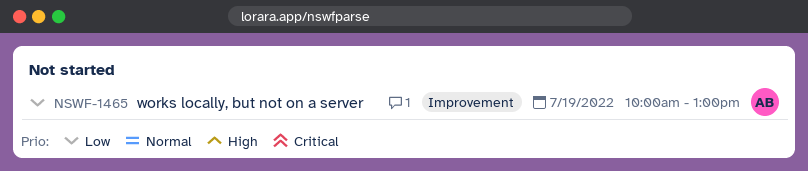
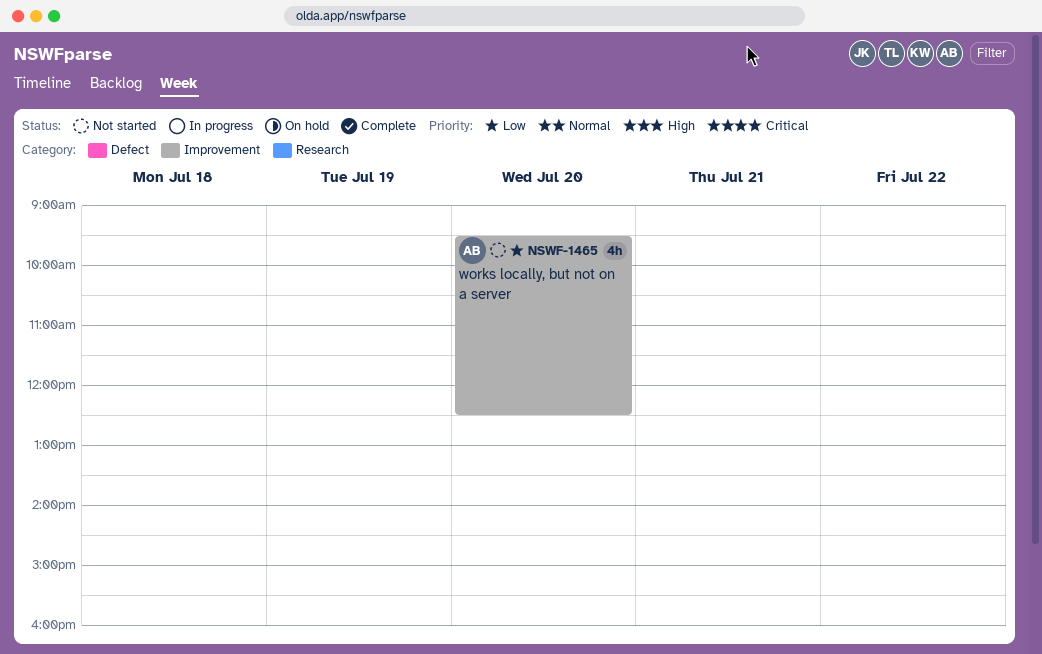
NSWF-1465, day: Jul 19 -> Jul 20
NSWF-1465, begins: 10:00 -> 09:30
NSWF-1465, ends: 13:00 -> 12:30

